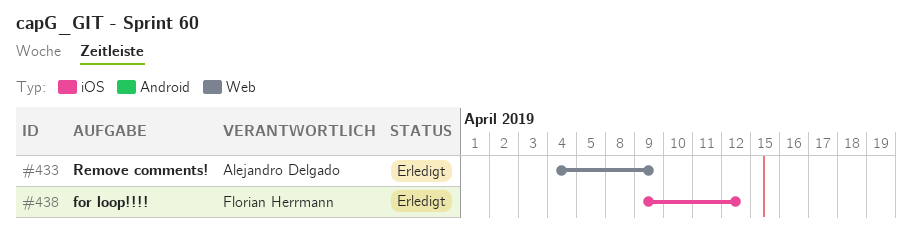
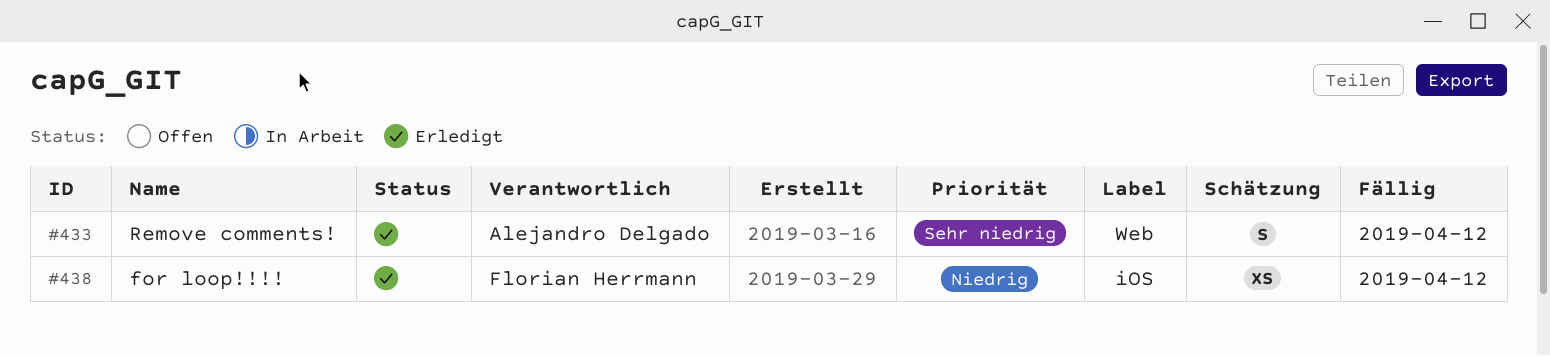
#433, due: Apr 9 -> Apr 12

